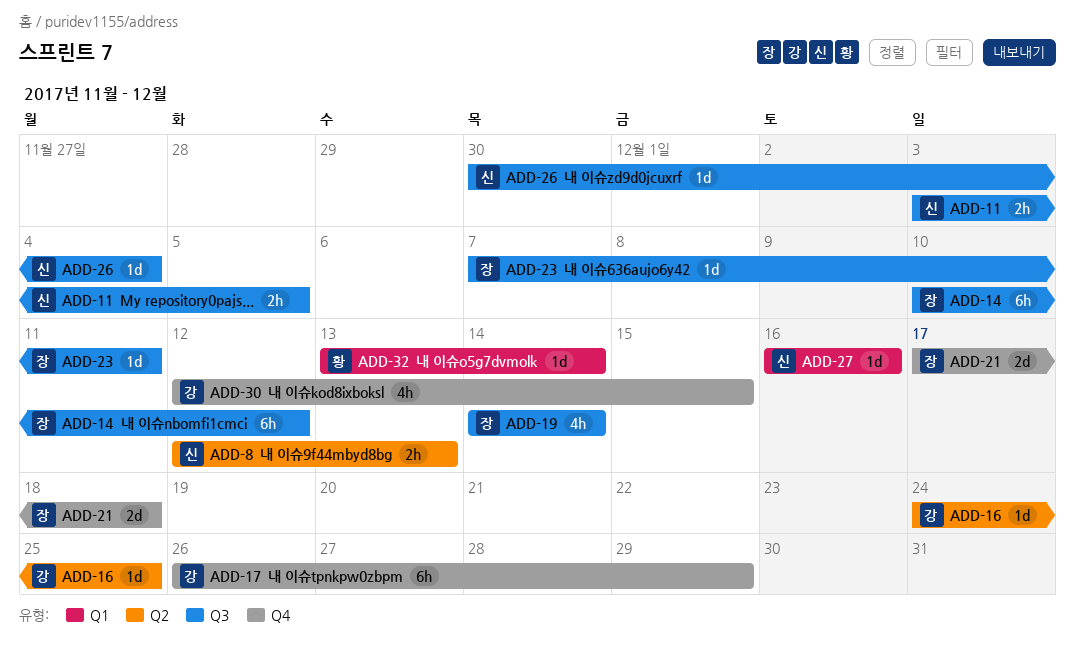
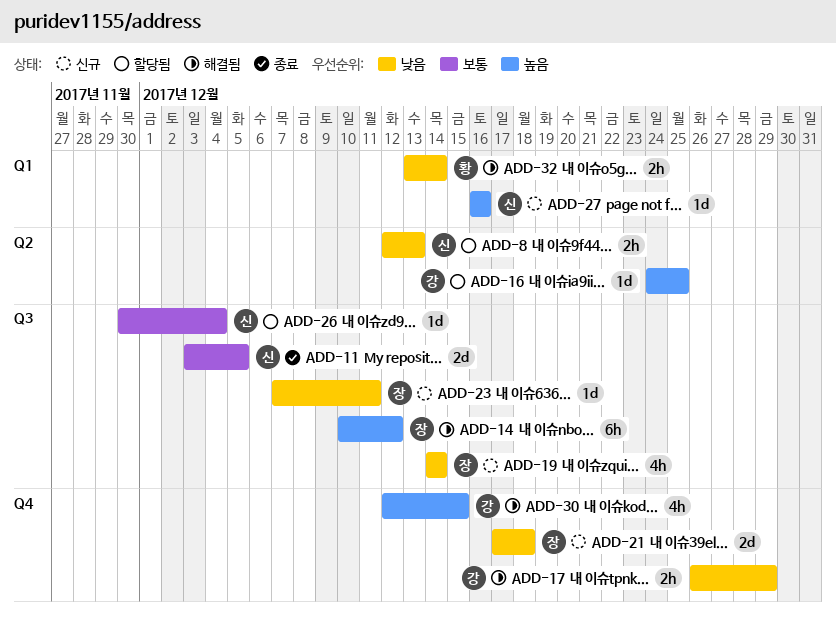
ADD-11, estimate: 2h -> 2d
ADD-17, estimate: 6h -> 2h
ADD-32, estimate: 1d -> 2h

